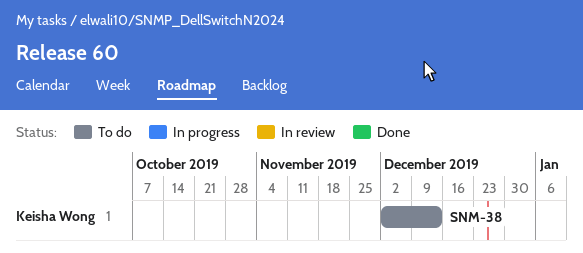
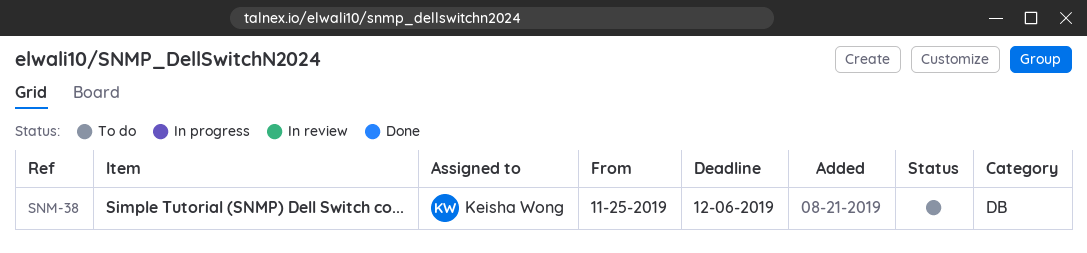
SNM-38, start: Dec 2 -> Nov 25
SNM-38, due: Dec 13 -> Dec 6

